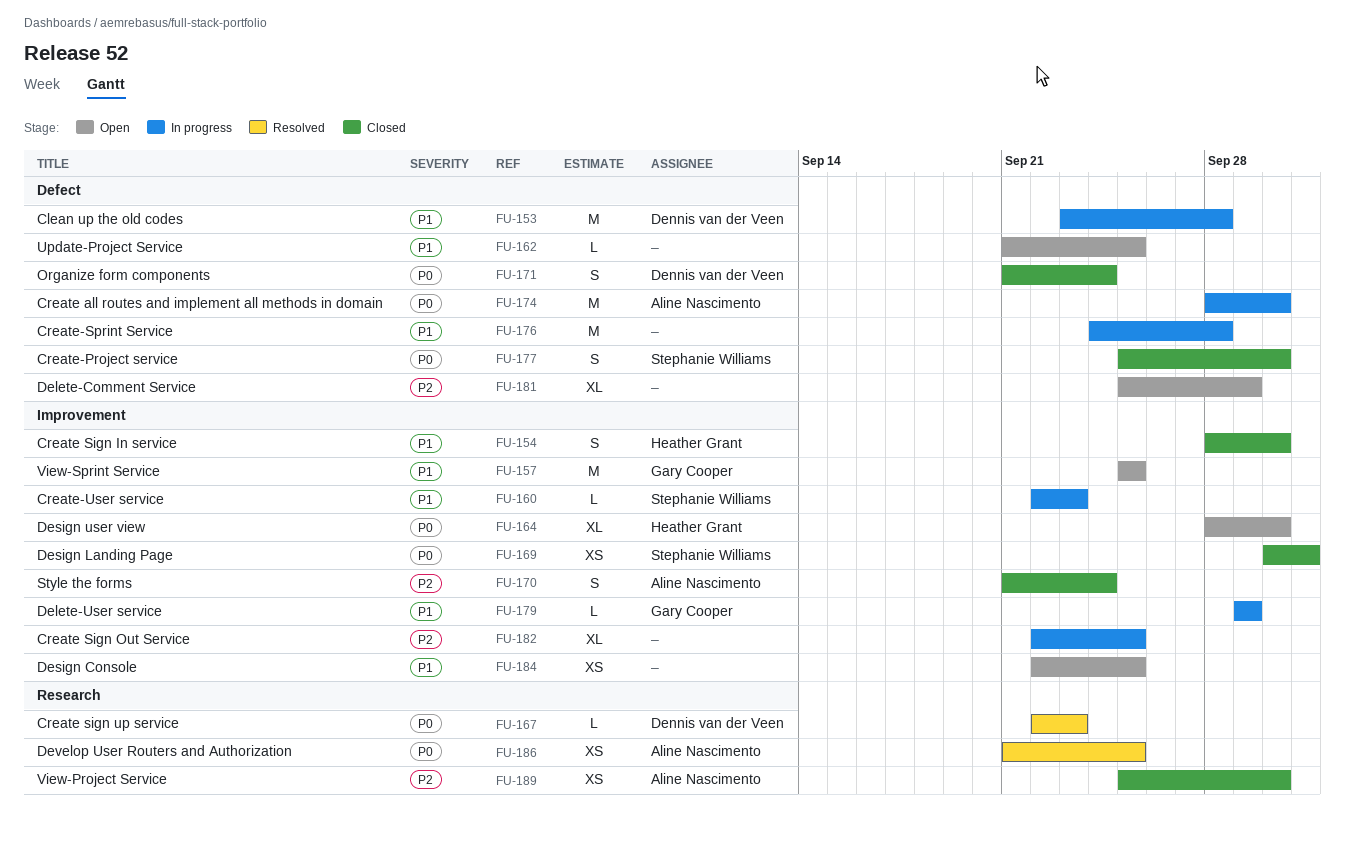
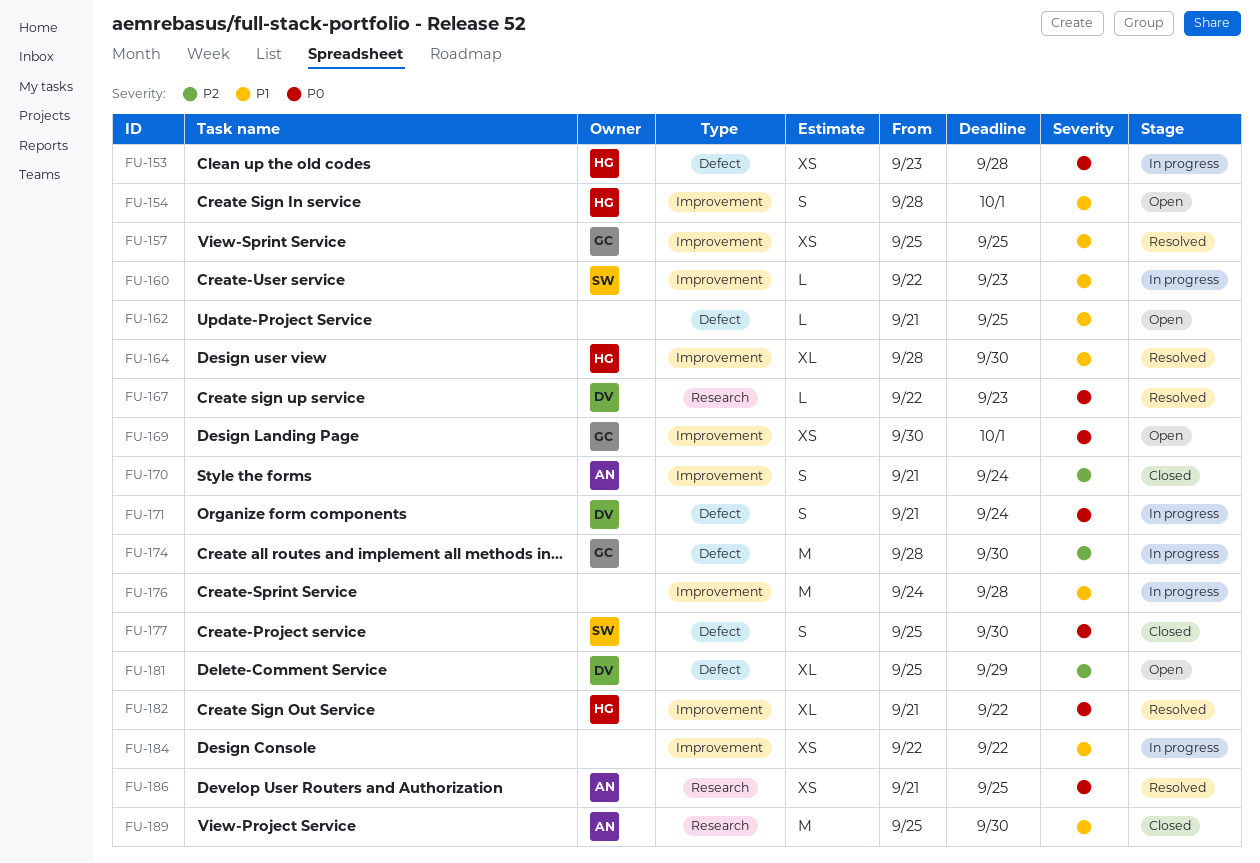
FU-153, owner: Dennis van der Veen -> Heather Grant
FU-153, priority: P1 -> P0
FU-153, estimate: M -> XS
FU-154, status: Closed -> Open
FU-154, due: Sep 30 -> Oct 1
FU-157, status: Open -> Resolved
FU-157, estimate: M -> XS
FU-164, status: Open -> Resolved
FU-164, priority: P0 -> P1
FU-169, status: Closed -> Open
FU-169, owner: Stephanie Williams -> Gary Cooper
FU-171, status: Closed -> In progress
FU-174, owner: Aline Nascimento -> Gary Cooper
FU-174, priority: P0 -> P2
FU-176, label: Defect -> Improvement
FU-179: present -> none
FU-181, owner: none -> Dennis van der Veen
FU-182, status: In progress -> Resolved
FU-182, owner: none -> Heather Grant
FU-182, priority: P2 -> P0
FU-182, start: Sep 22 -> Sep 21
FU-182, due: Sep 25 -> Sep 22
FU-184, status: Open -> In progress
FU-184, due: Sep 25 -> Sep 22
FU-189, priority: P2 -> P1
FU-189, estimate: XS -> M

